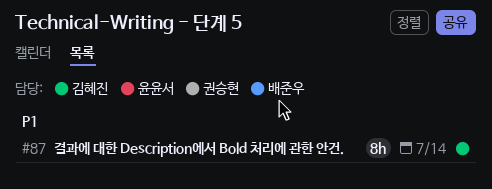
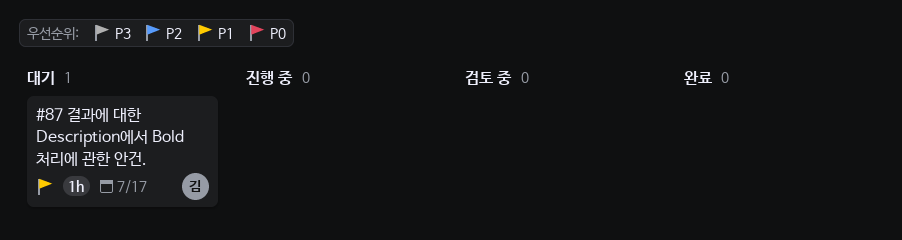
#87, estimate: 8h -> 1h
#87, due: Jul 14 -> Jul 17

